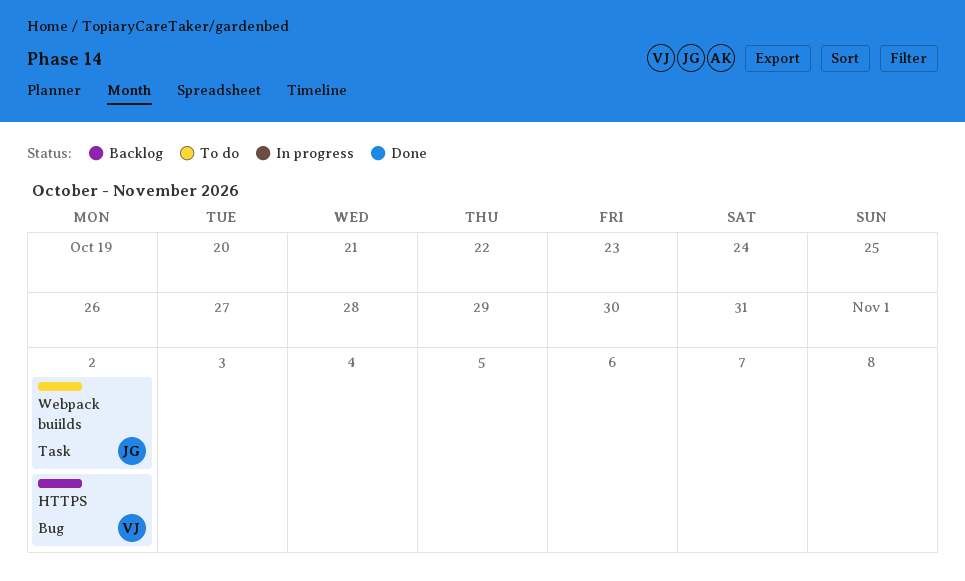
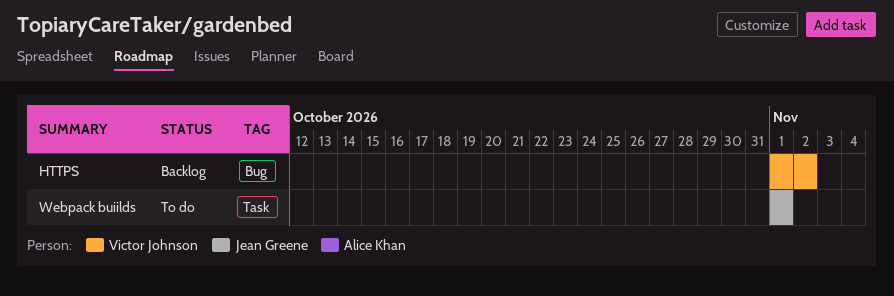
Webpack buiilds, due: Nov 2 -> Nov 1

